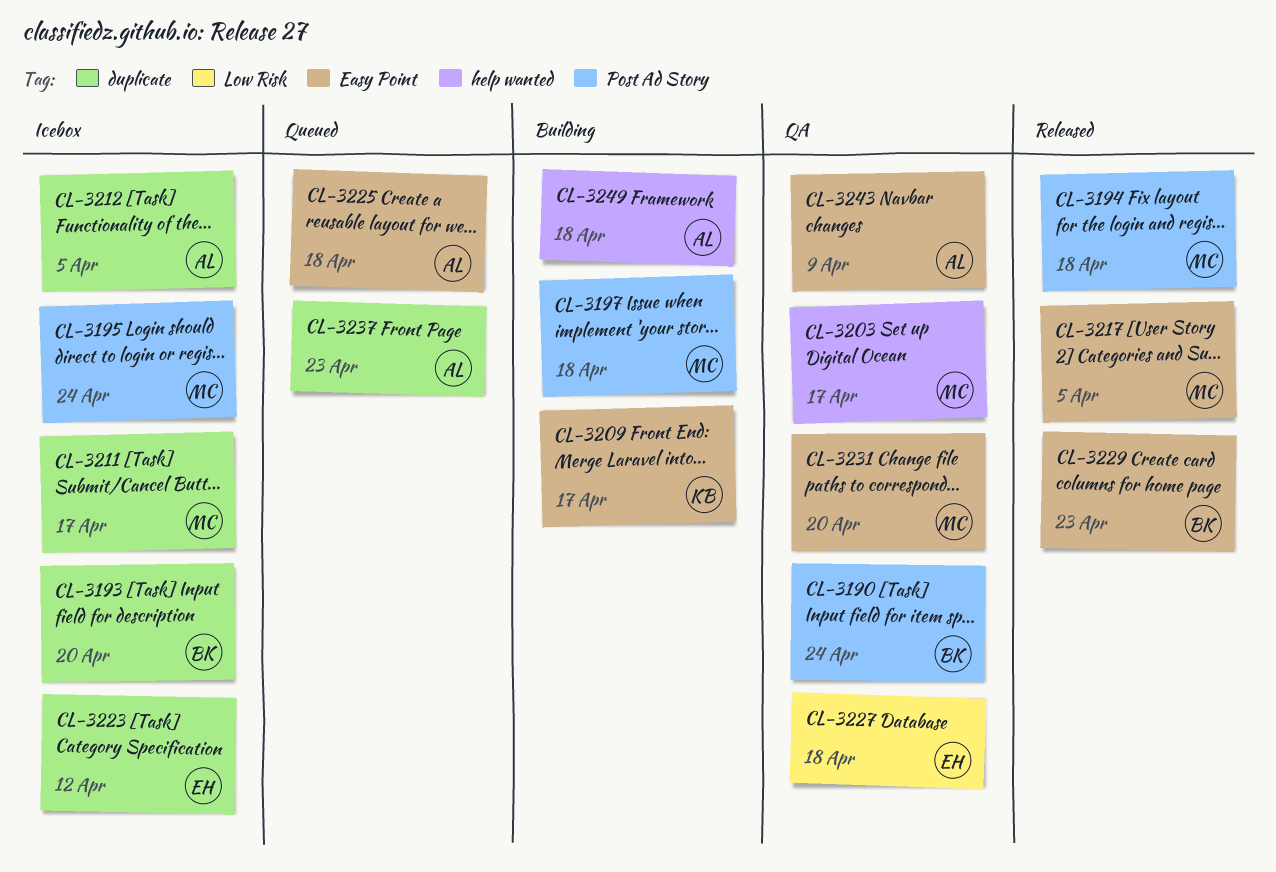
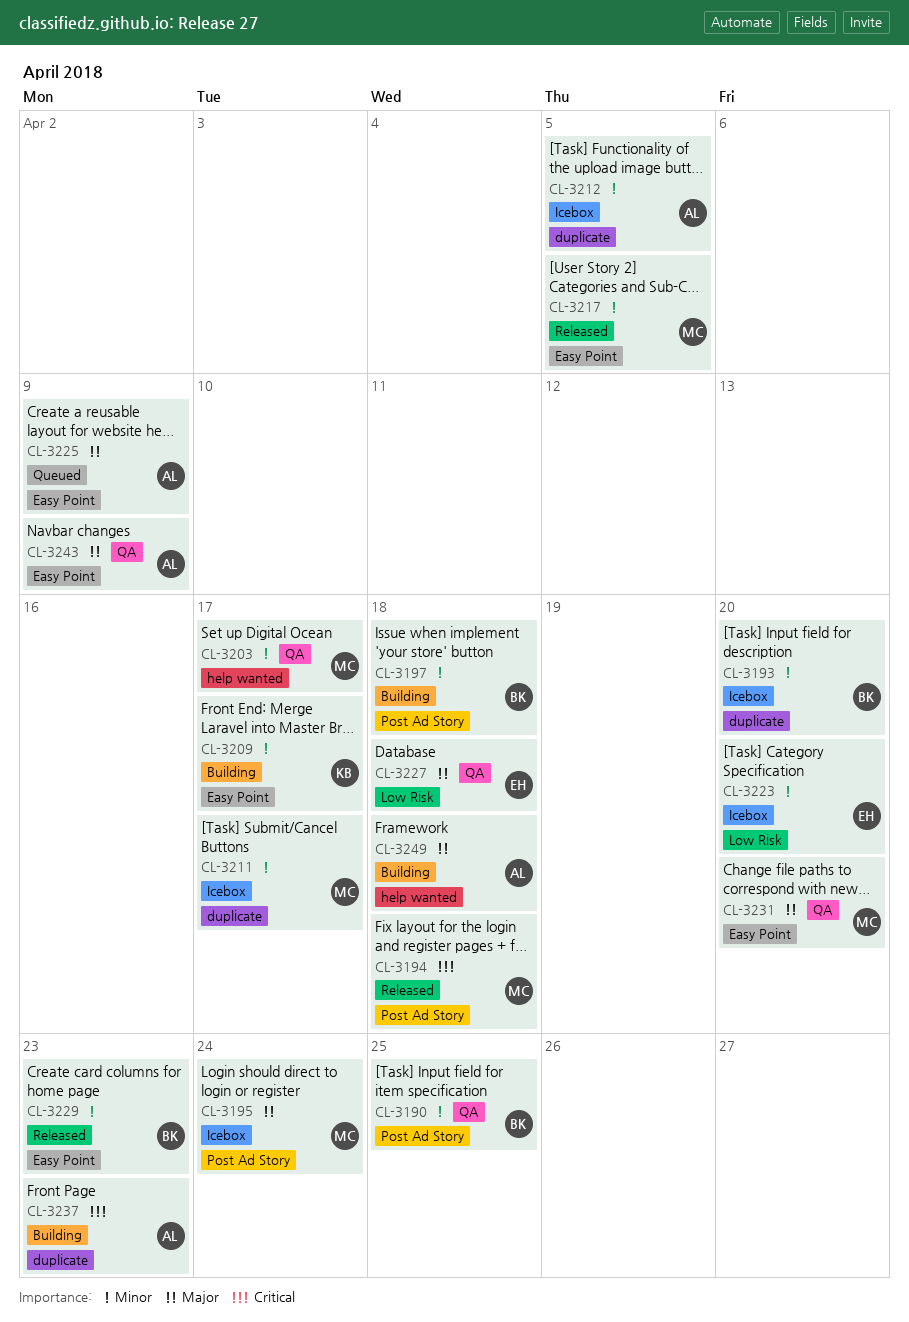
CL-3190, due: Apr 24 -> Apr 25
CL-3197, owner: MC -> BK
CL-3223, label: duplicate -> Low Risk
CL-3223, due: Apr 12 -> Apr 20
CL-3225, due: Apr 18 -> Apr 9
CL-3237, status: Queued -> Building

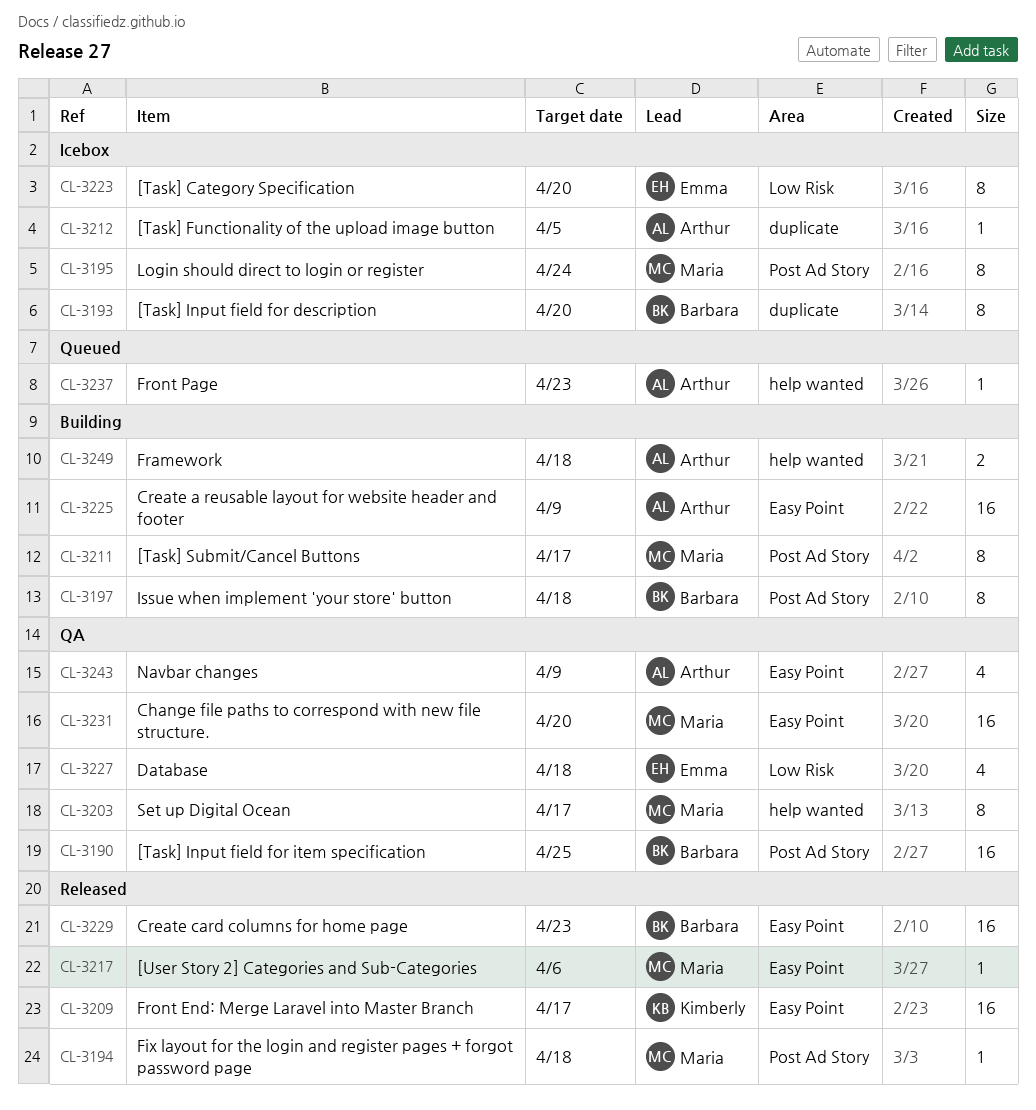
CL-3209, status: Building -> Released
CL-3211, status: Icebox -> Building
CL-3211, label: duplicate -> Post Ad Story
CL-3217, due: Apr 5 -> Apr 6
CL-3225, status: Queued -> Building
CL-3237, status: Building -> Queued
CL-3237, label: duplicate -> help wanted

